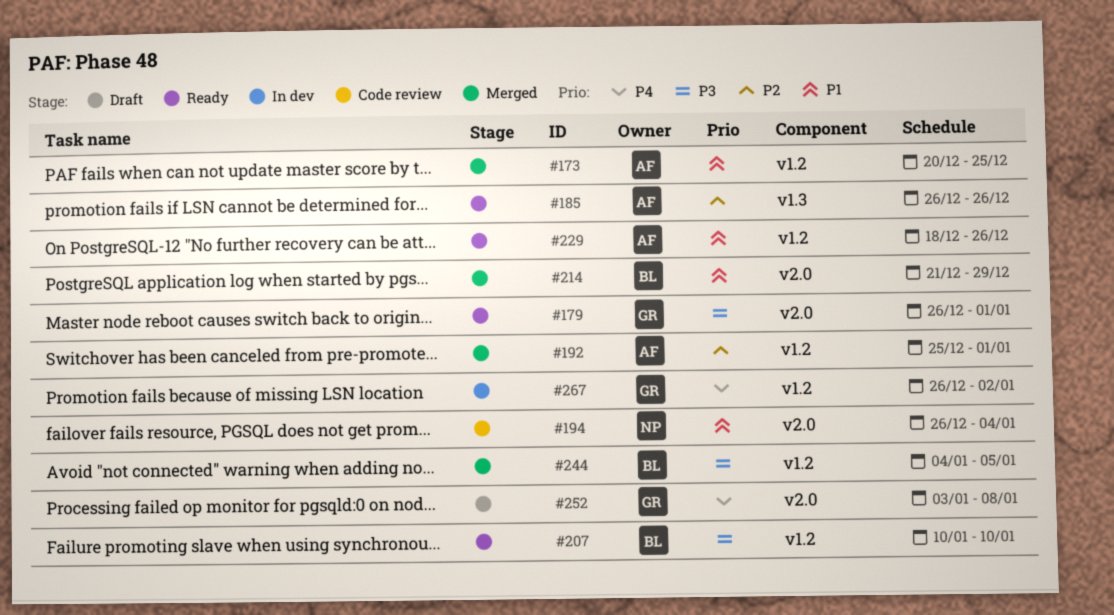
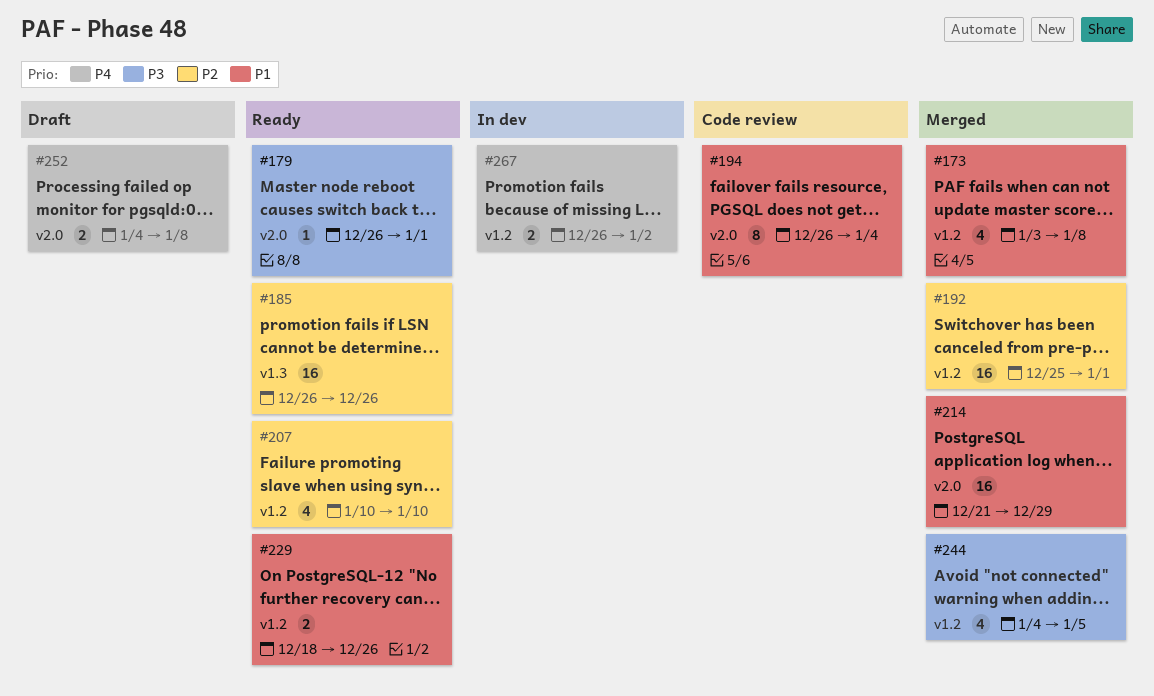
#173, start: Dec 20 -> Jan 3
#173, due: Dec 25 -> Jan 8
#207, priority: P3 -> P2
#252, start: Jan 3 -> Jan 4

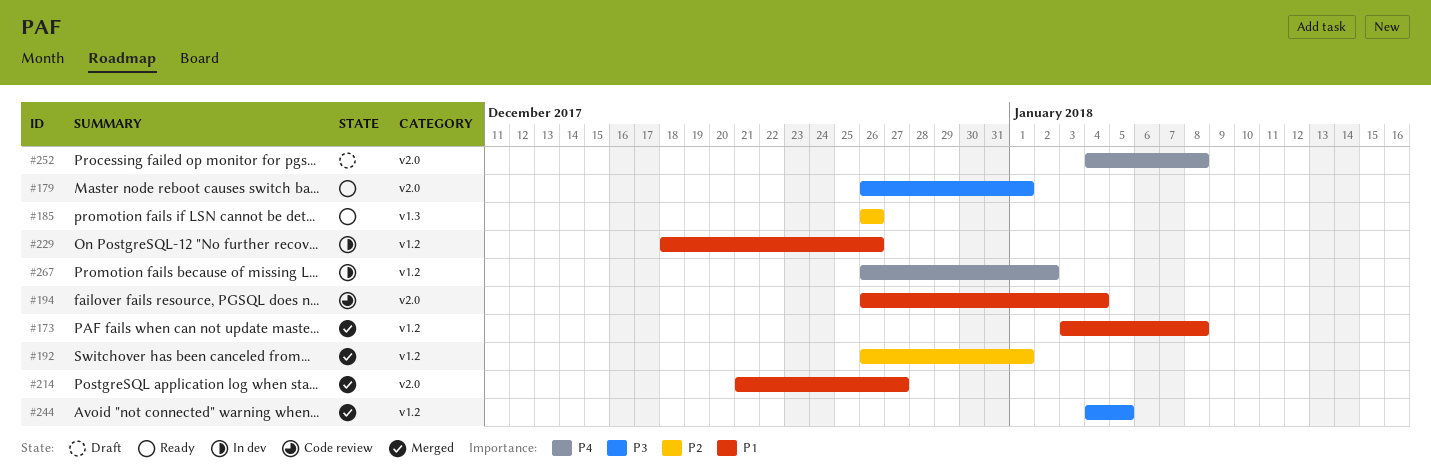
#192, start: Dec 25 -> Dec 26
#207: present -> none
#214, due: Dec 29 -> Dec 27
#229, status: Ready -> In dev

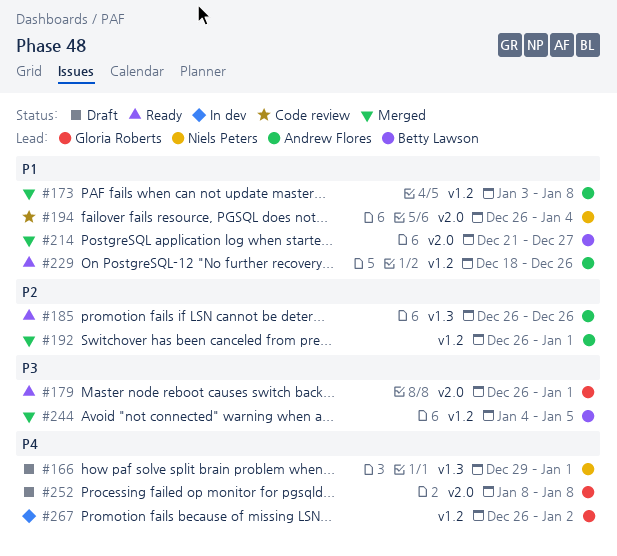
#166: none -> present
#229, status: In dev -> Ready
#252, start: Jan 4 -> Jan 8

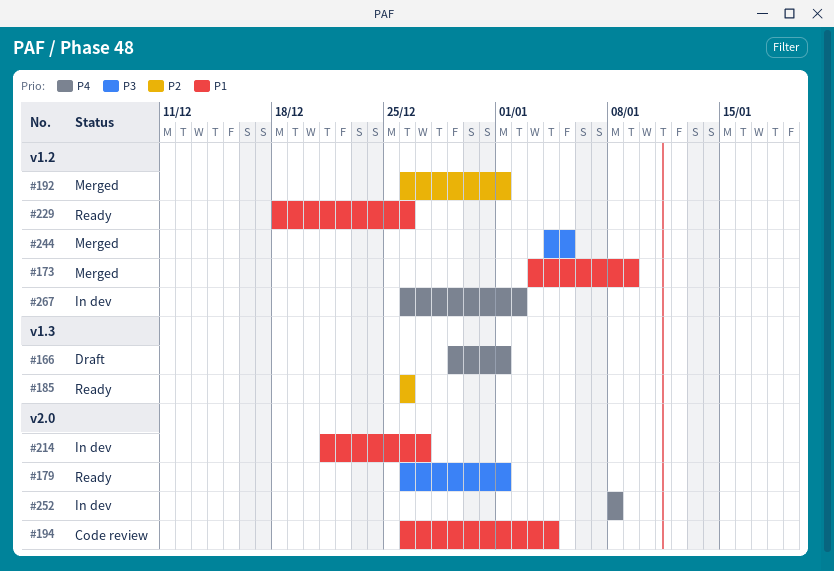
#173, due: Jan 8 -> Jan 9
#214, status: Merged -> In dev
#252, status: Draft -> In dev

